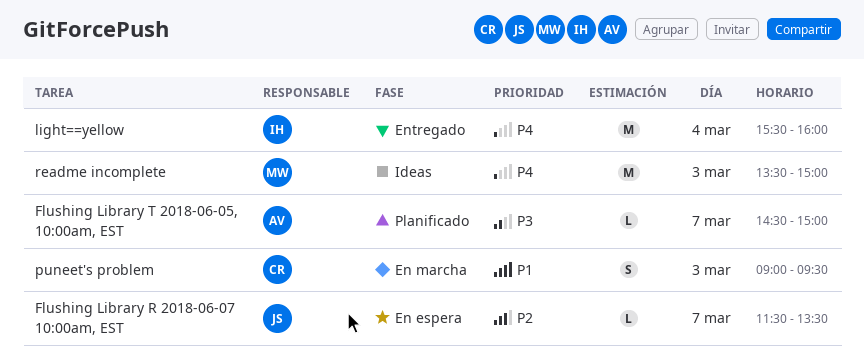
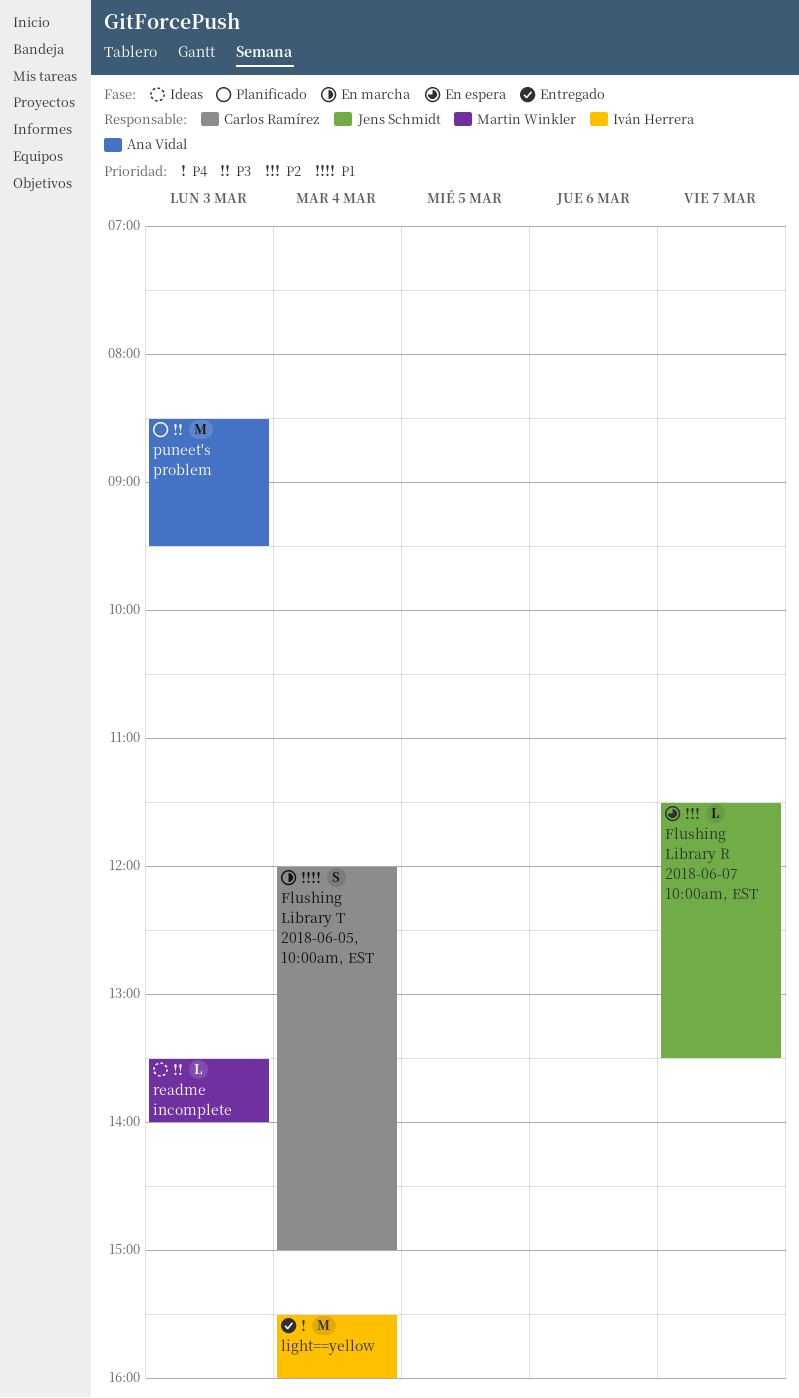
Flushing Library T 2018-06-05, 10:00am, EST, status: Planificado -> En marcha
Flushing Library T 2018-06-05, 10:00am, EST, owner: Ana Vidal -> Carlos Ramírez
Flushing Library T 2018-06-05, 10:00am, EST, priority: P3 -> P1
Flushing Library T 2018-06-05, 10:00am, EST, estimate: L -> S
Flushing Library T 2018-06-05, 10:00am, EST, day: Mar 7 -> Mar 4
Flushing Library T 2018-06-05, 10:00am, EST, begins: 14:30 -> 12:00
puneet's problem, status: En marcha -> Planificado
puneet's problem, owner: Carlos Ramírez -> Ana Vidal
puneet's problem, priority: P1 -> P3
puneet's problem, estimate: S -> M
puneet's problem, begins: 09:00 -> 08:30
readme incomplete, priority: P4 -> P3
readme incomplete, estimate: M -> L
readme incomplete, ends: 15:00 -> 14:00

